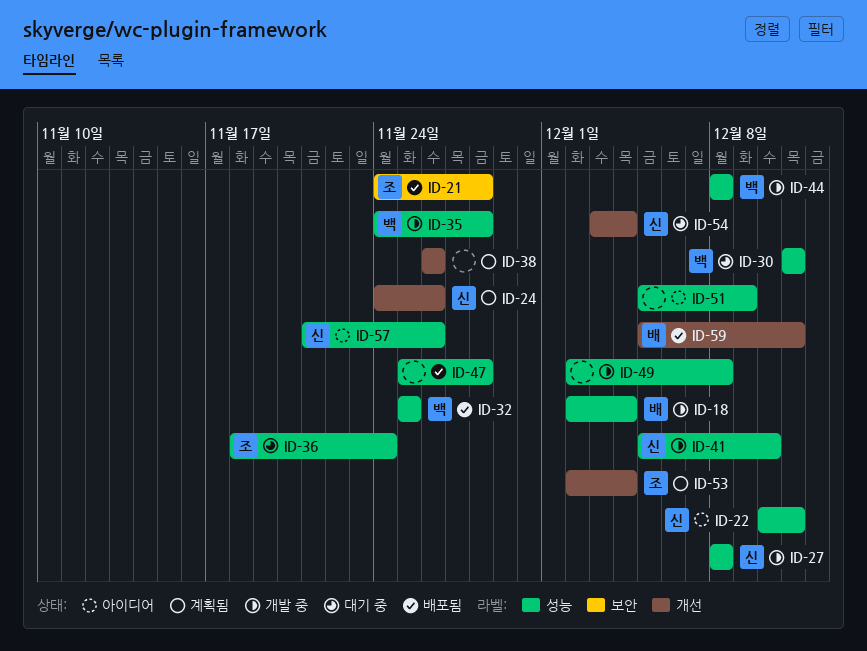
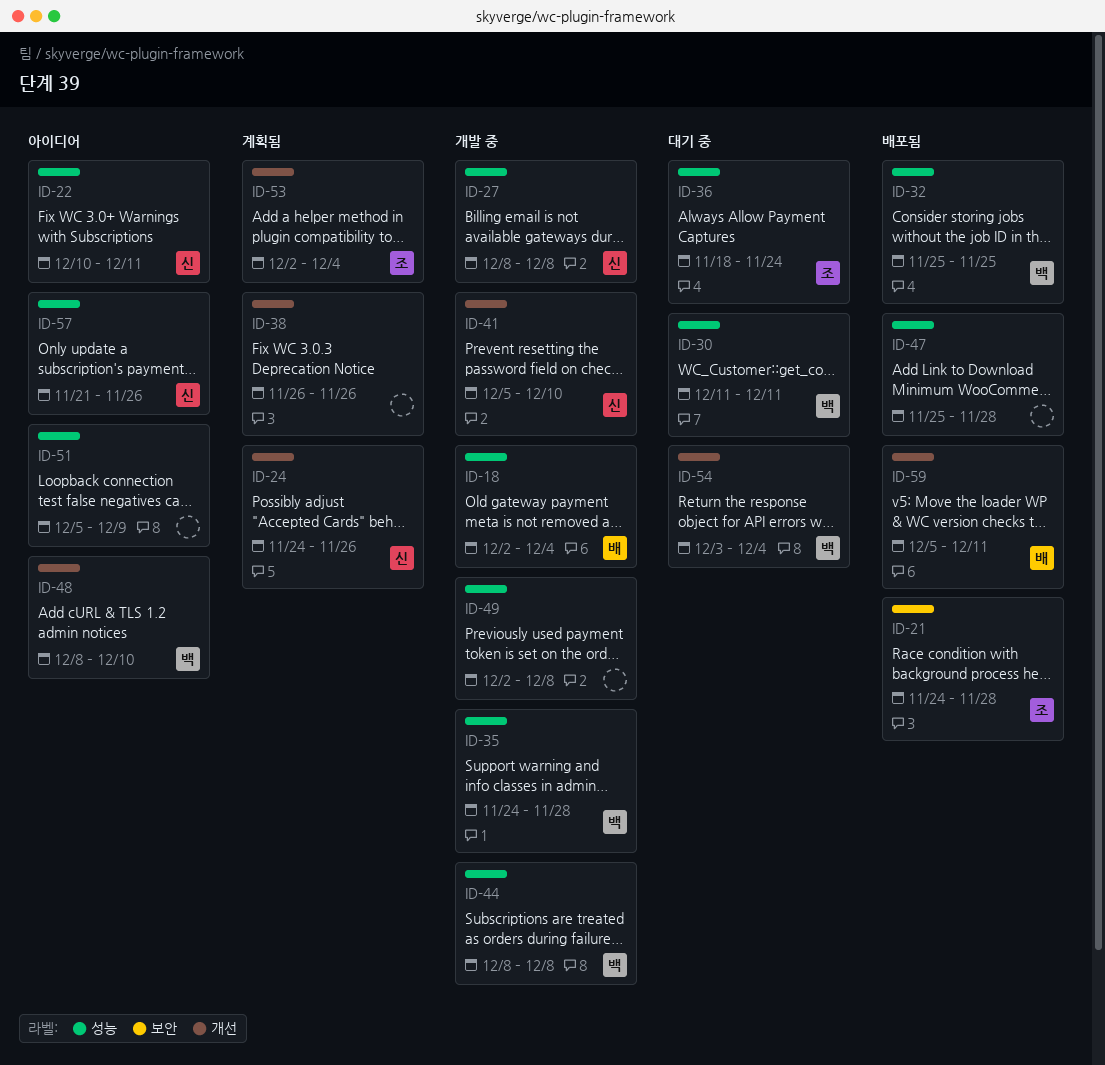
ID-41, label: 성능 -> 개선
ID-48: none -> present
ID-54, owner: 신 -> 백

